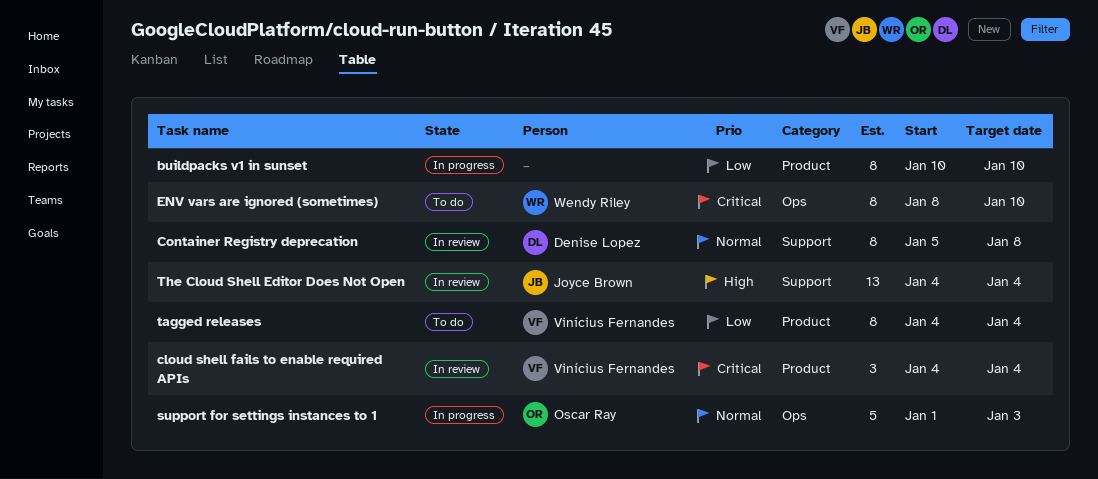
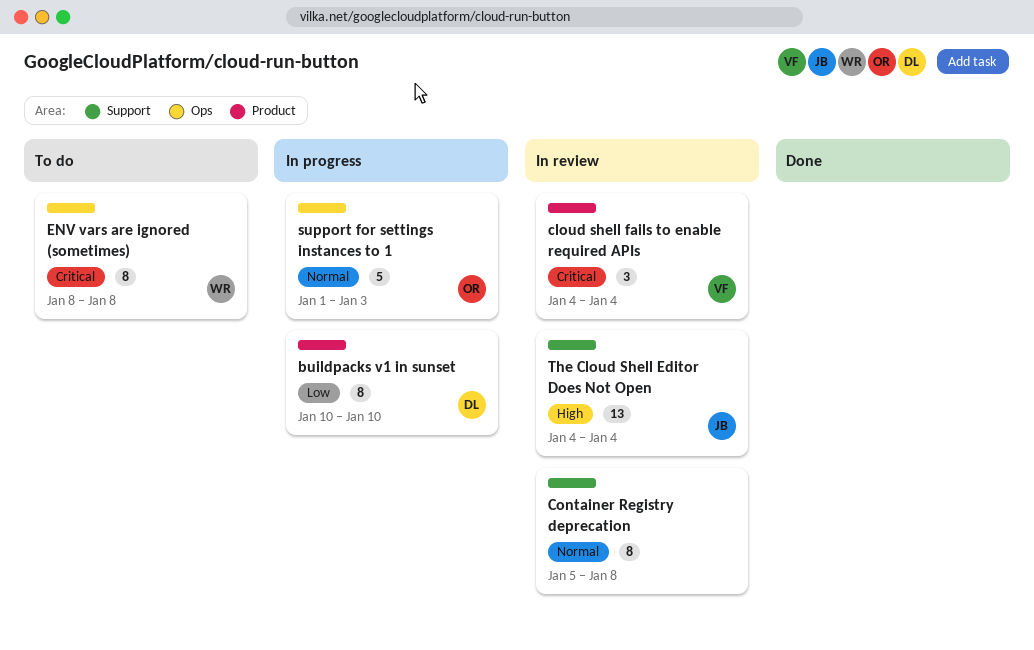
buildpacks v1 in sunset, owner: none -> Denise Lopez
Container Registry deprecation, owner: Denise Lopez -> none
ENV vars are ignored (sometimes), due: Jan 10 -> Jan 8
tagged releases: present -> none

